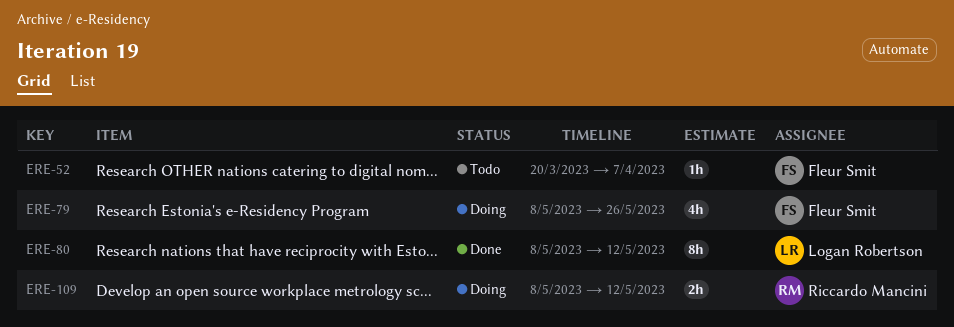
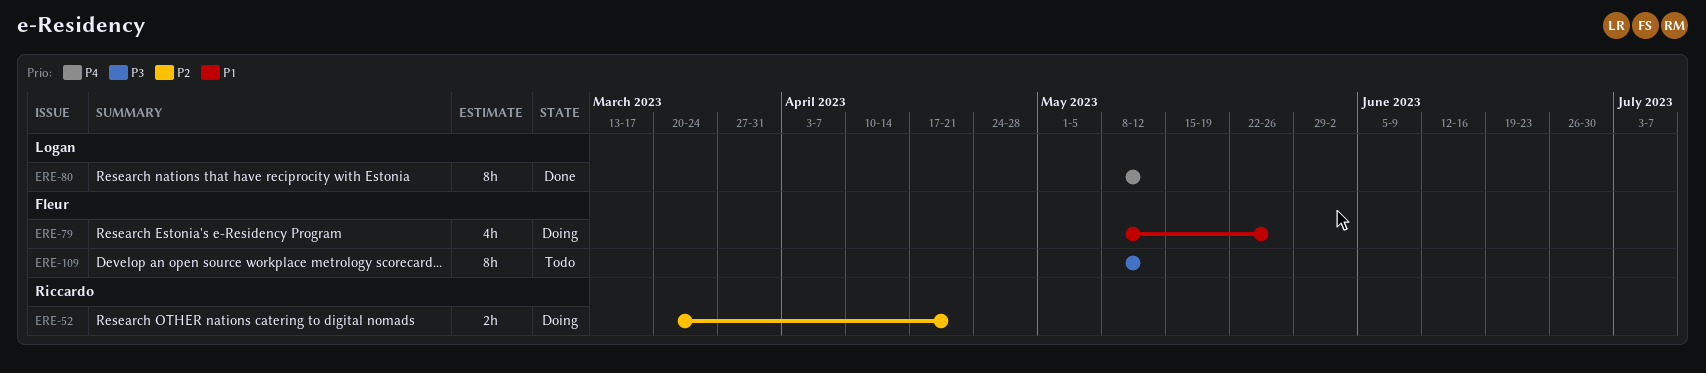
ERE-52, status: Todo -> Doing
ERE-52, owner: Fleur Smit -> Riccardo Mancini
ERE-52, estimate: 1h -> 2h
ERE-52, due: Apr 7 -> Apr 21
ERE-109, status: Doing -> Todo
ERE-109, owner: Riccardo Mancini -> Fleur Smit
ERE-109, estimate: 2h -> 8h

